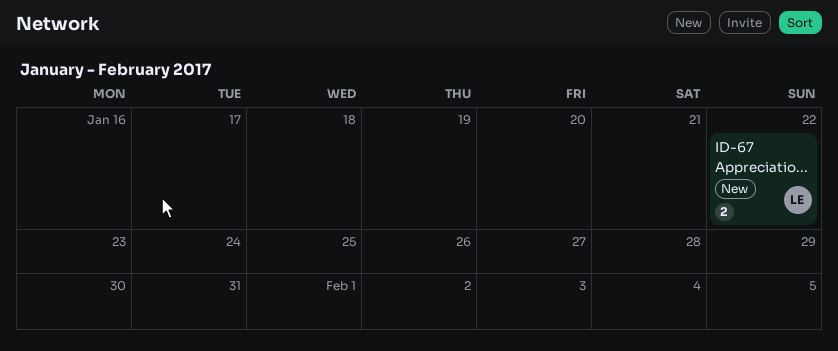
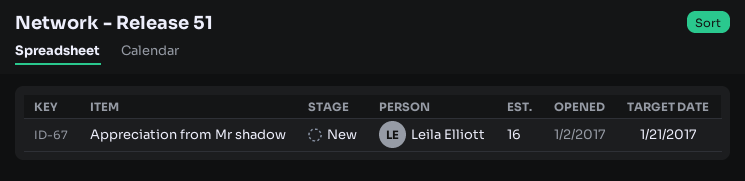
ID-67, estimate: 2 -> 16
ID-67, due: Jan 22 -> Jan 21

